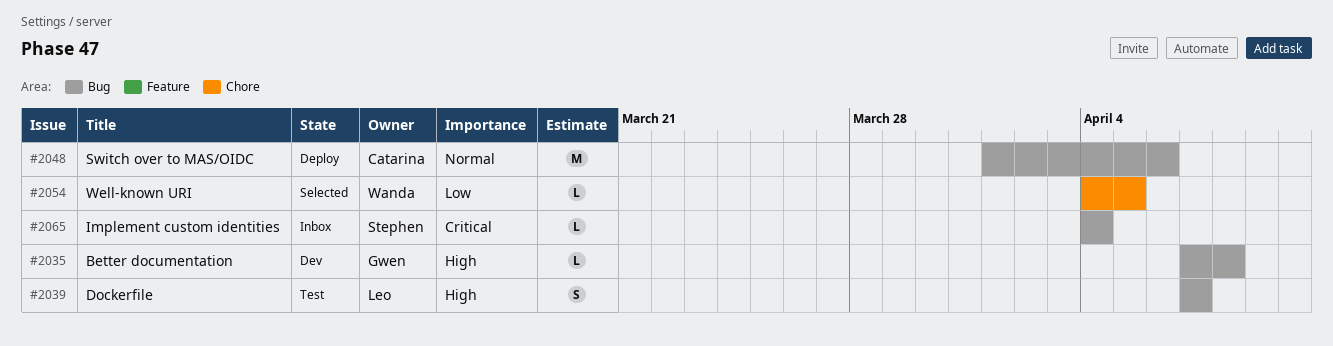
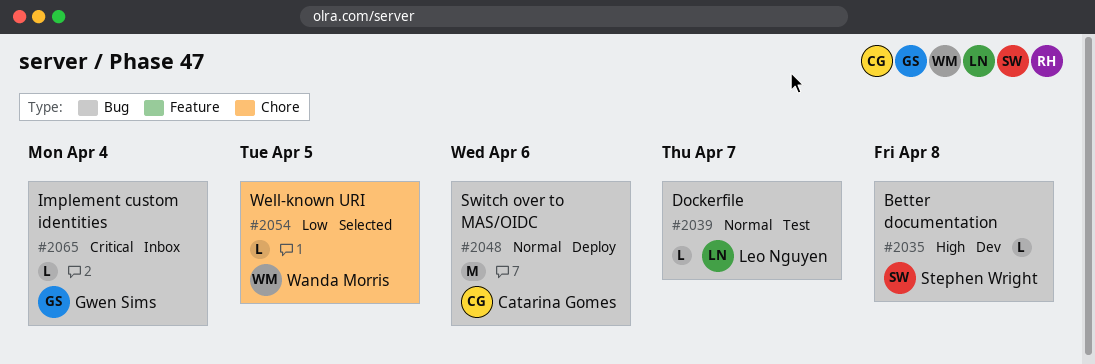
#2035, owner: Gwen Sims -> Stephen Wright
#2039, priority: High -> Normal
#2039, estimate: S -> L
#2065, owner: Stephen Wright -> Gwen Sims

